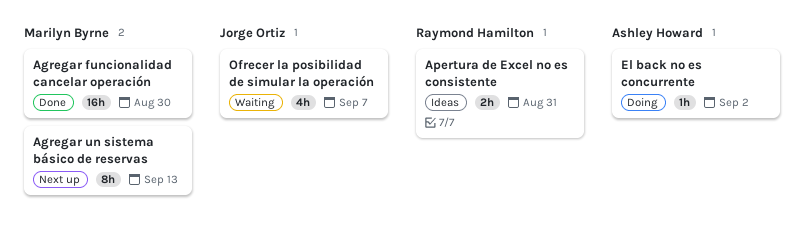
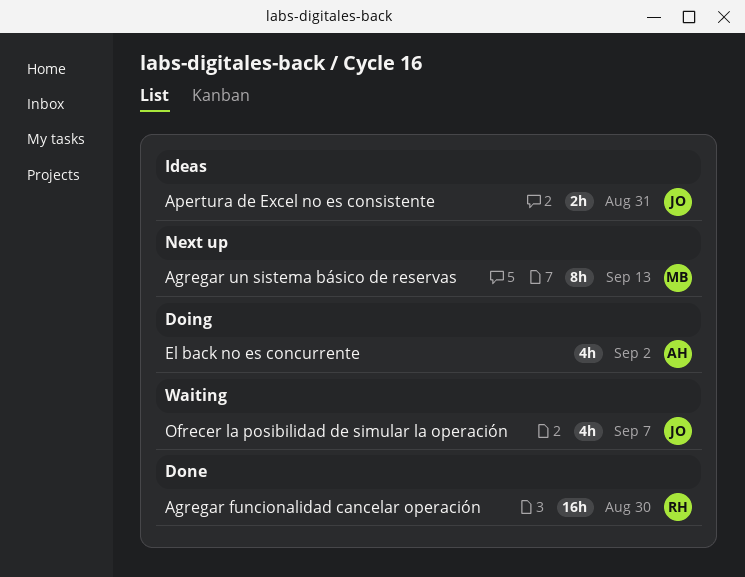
Agregar funcionalidad cancelar operación, owner: Marilyn Byrne -> Raymond Hamilton
Apertura de Excel no es consistente, owner: Raymond Hamilton -> Jorge Ortiz
El back no es concurrente, estimate: 1h -> 4h

